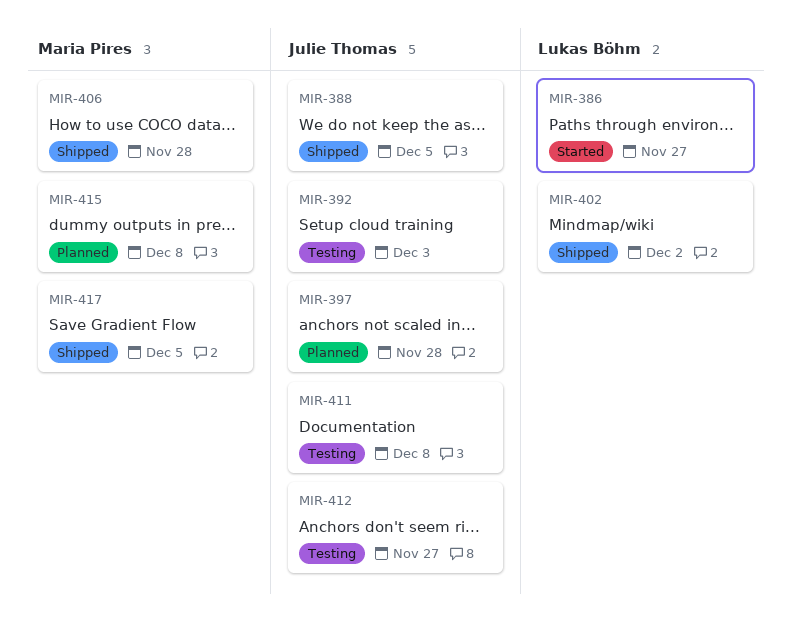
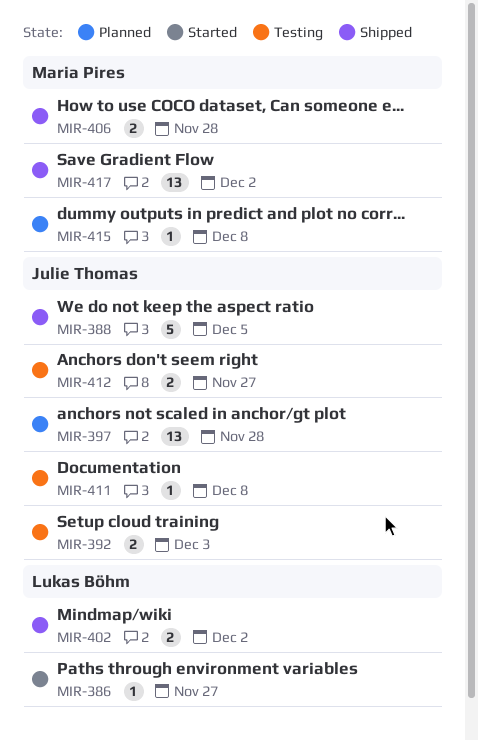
MIR-417, due: Dec 5 -> Dec 2

